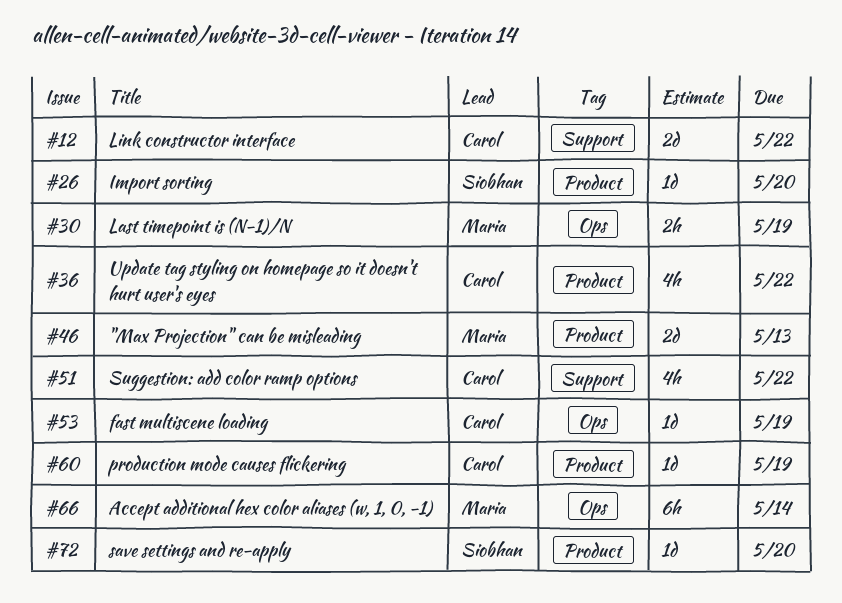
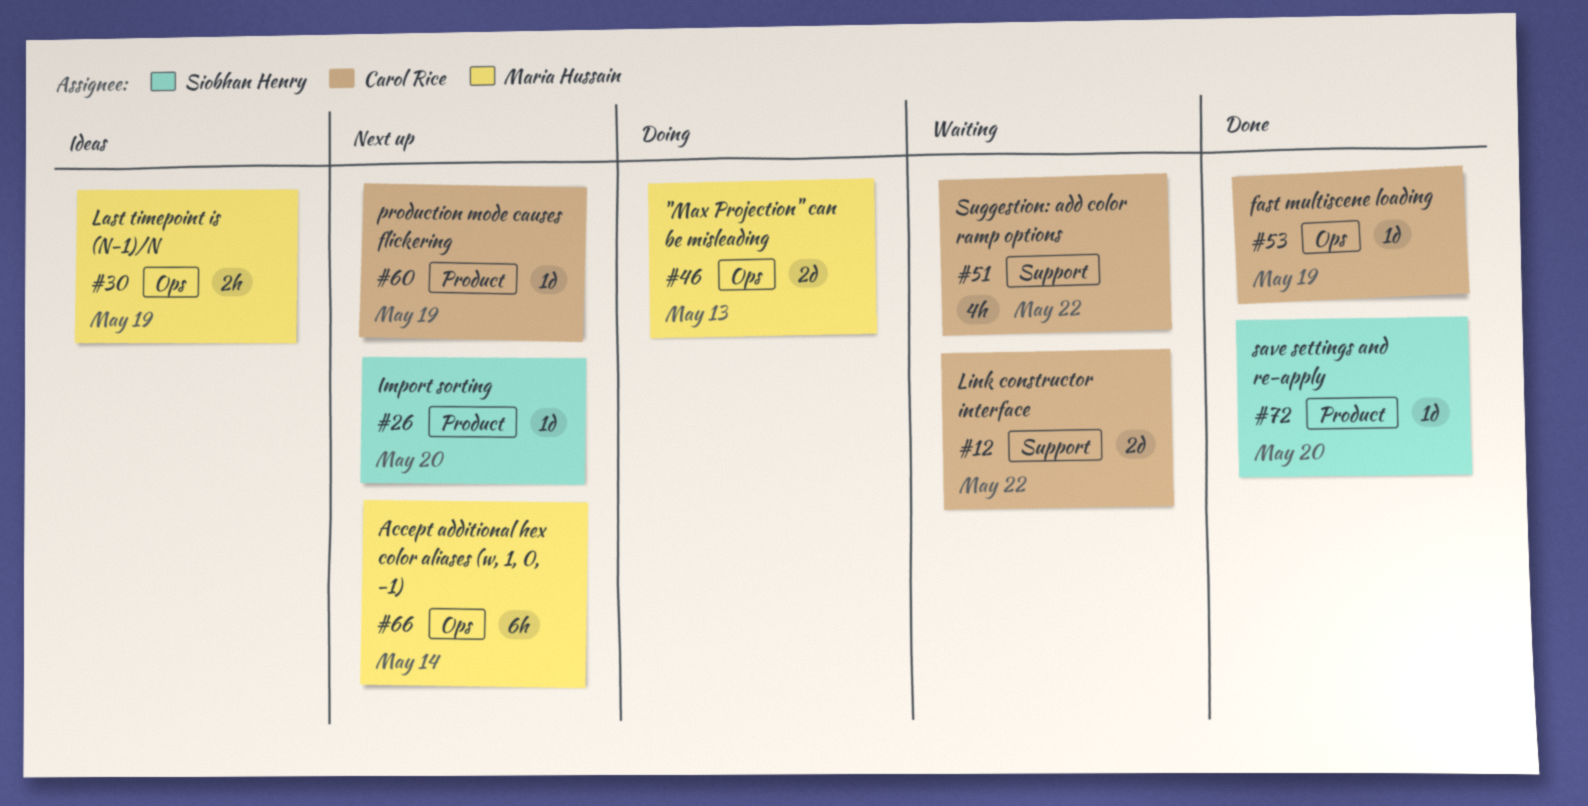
#36: present -> none
#46, label: Product -> Ops

